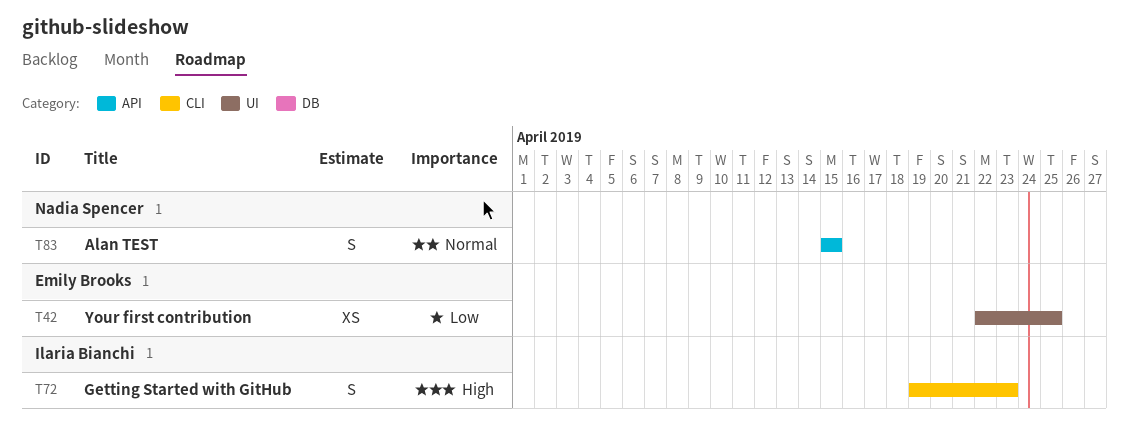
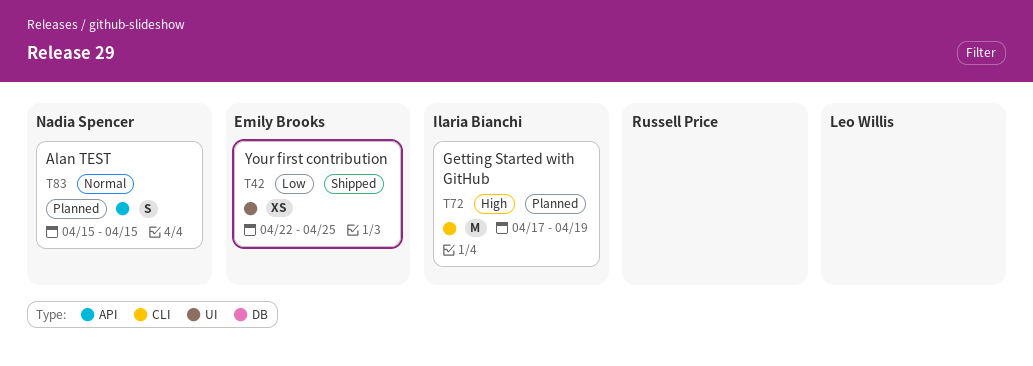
T72, estimate: S -> M
T72, start: Apr 19 -> Apr 17
T72, due: Apr 23 -> Apr 19

